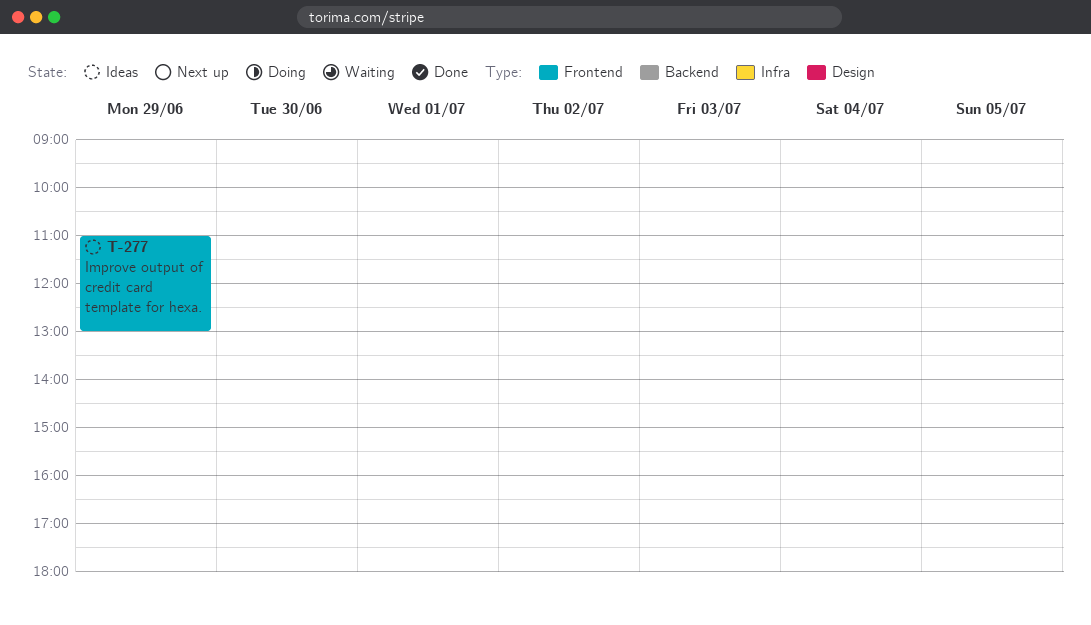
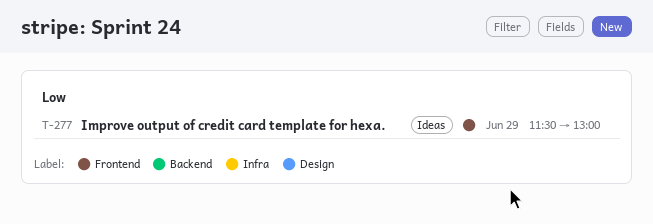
T-277, begins: 11:00 -> 11:30

